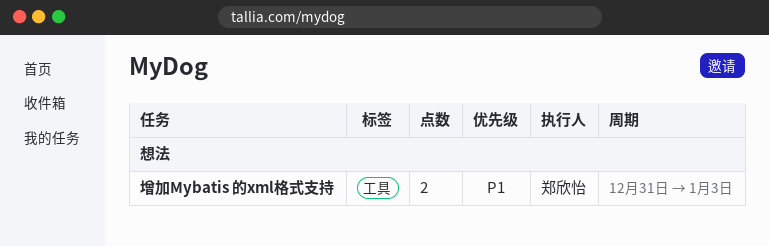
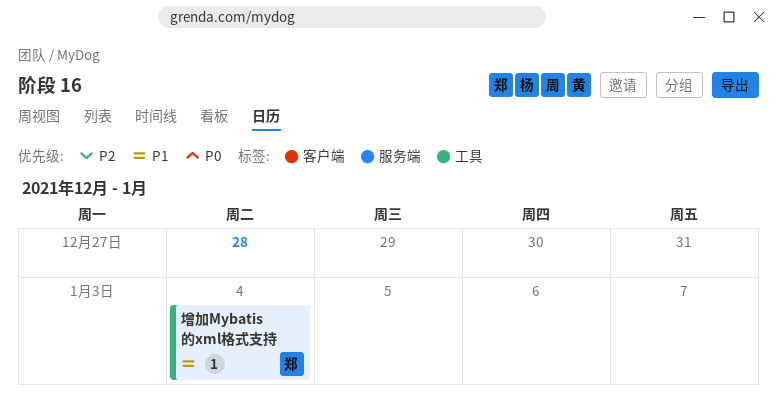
增加Mybatis 的xml格式支持, estimate: 2 -> 1
增加Mybatis 的xml格式支持, due: Jan 3 -> Jan 4

